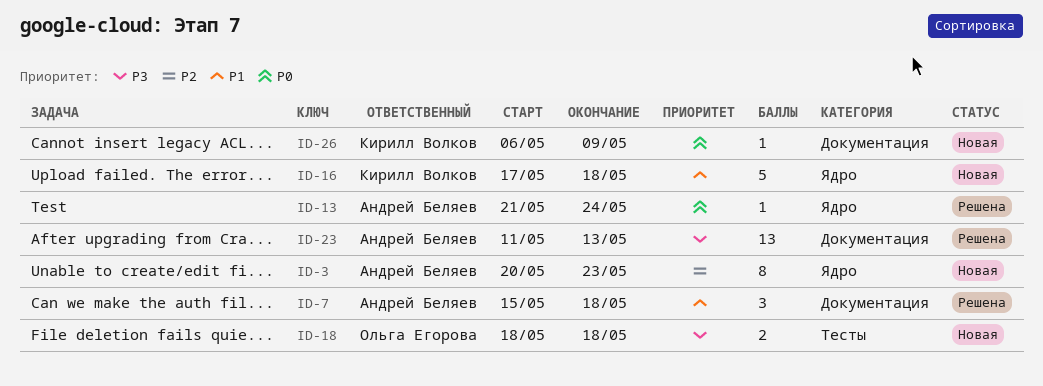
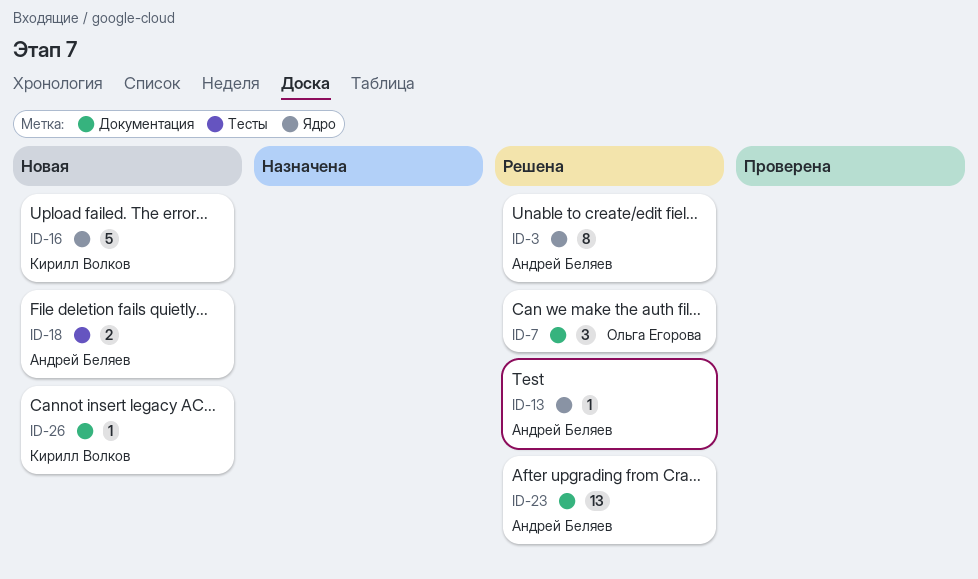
ID-3, status: Новая -> Решена
ID-7, owner: Андрей Беляев -> Ольга Егорова
ID-18, owner: Ольга Егорова -> Андрей Беляев

